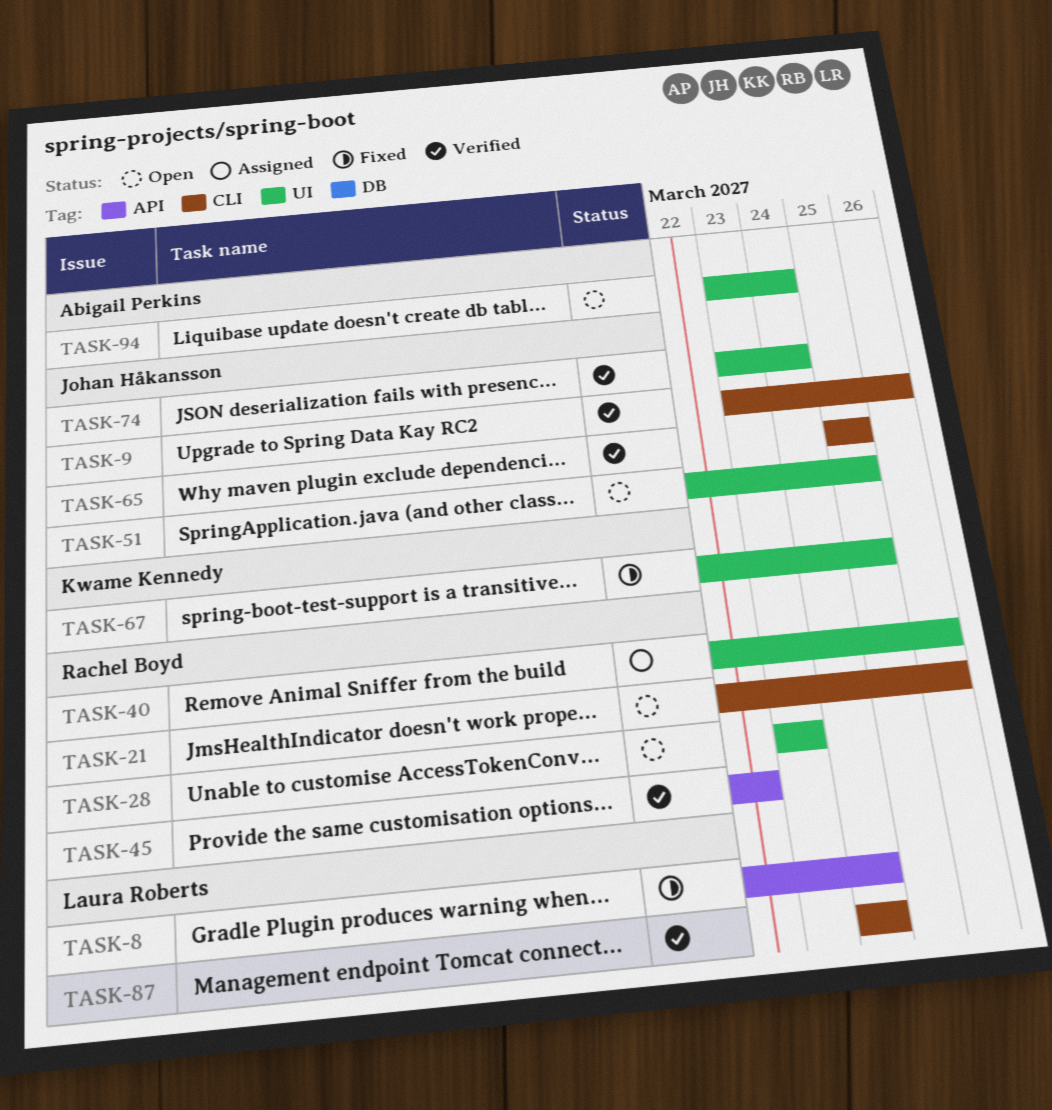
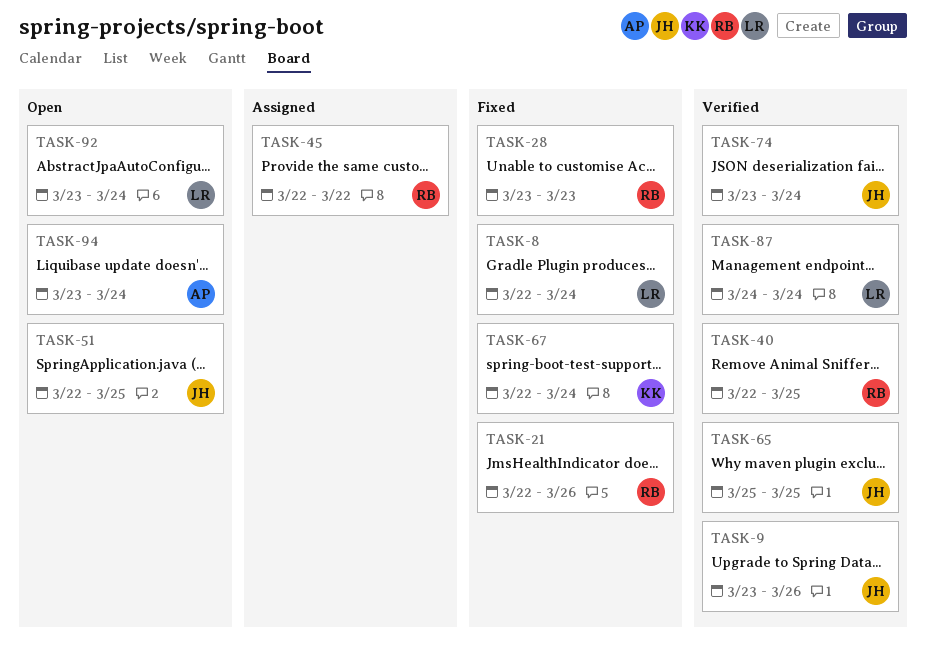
TASK-21, status: Open -> Fixed
TASK-28, status: Open -> Fixed
TASK-40, status: Assigned -> Verified
TASK-40, due: Mar 26 -> Mar 25
TASK-45, status: Verified -> Assigned
TASK-67, due: Mar 25 -> Mar 24
TASK-92: none -> present

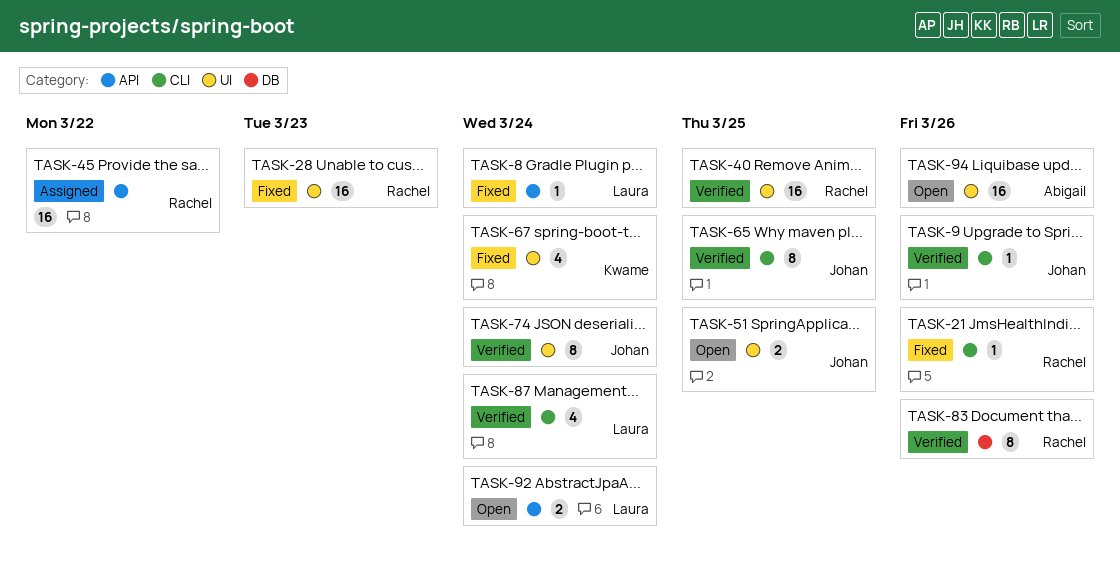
TASK-83: none -> present
TASK-94, due: Mar 24 -> Mar 26

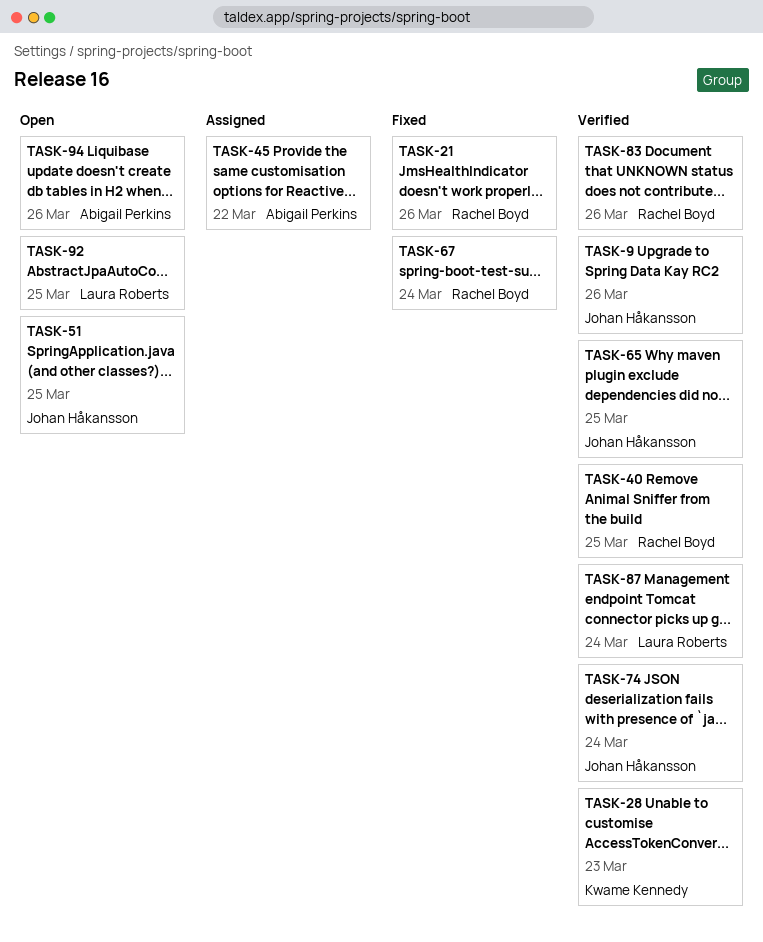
TASK-8: present -> none
TASK-28, status: Fixed -> Verified
TASK-28, owner: Rachel Boyd -> Kwame Kennedy
TASK-45, owner: Rachel Boyd -> Abigail Perkins
TASK-67, owner: Kwame Kennedy -> Rachel Boyd
TASK-92, due: Mar 24 -> Mar 25

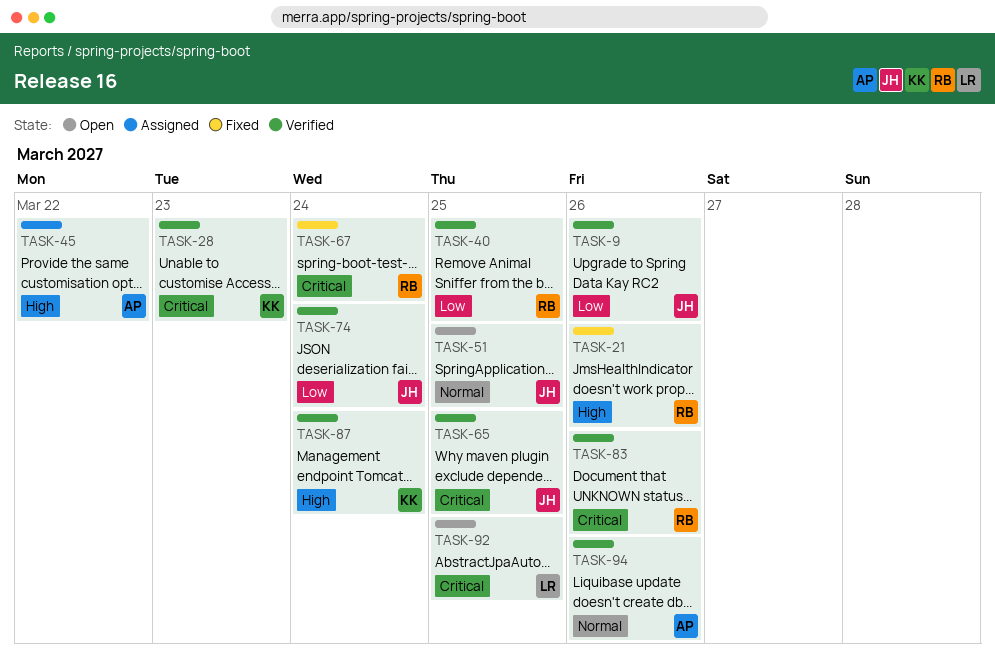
TASK-87, owner: Laura Roberts -> Kwame Kennedy
TASK-94, status: Open -> Verified

